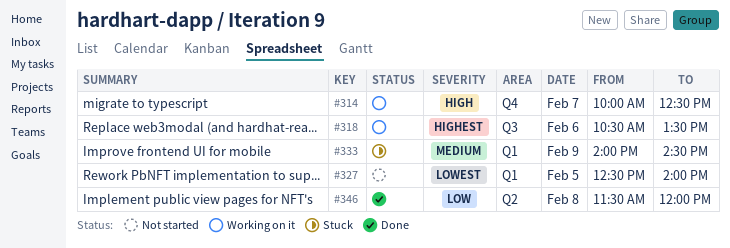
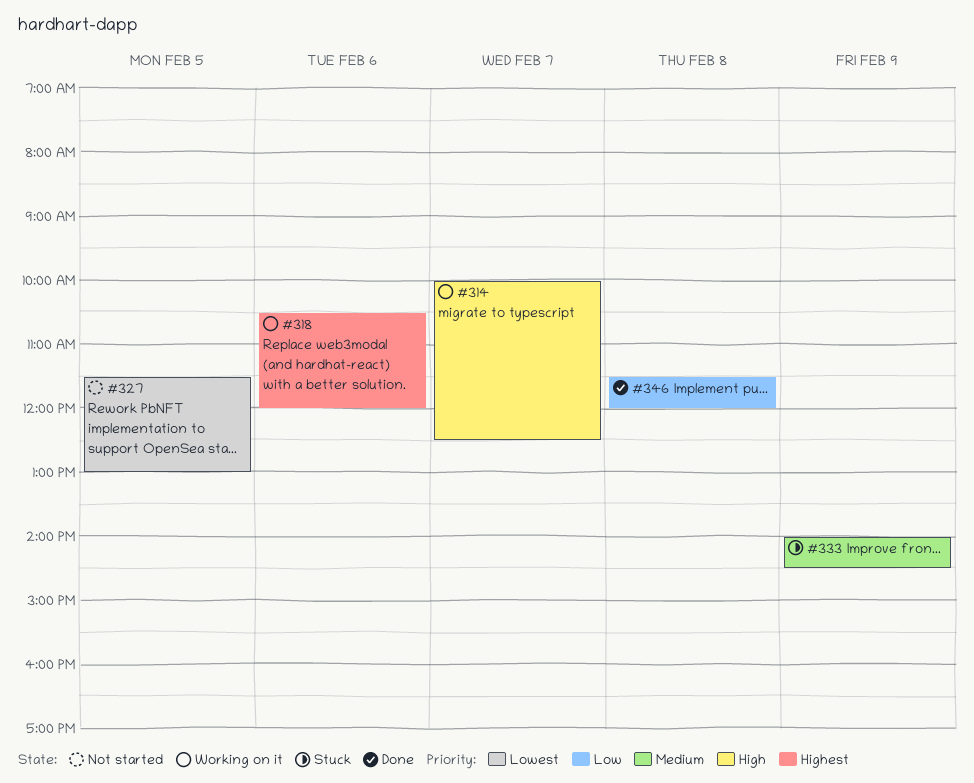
#318, ends: 13:30 -> 12:00
#327, begins: 12:30 -> 11:30
#327, ends: 14:00 -> 13:00

